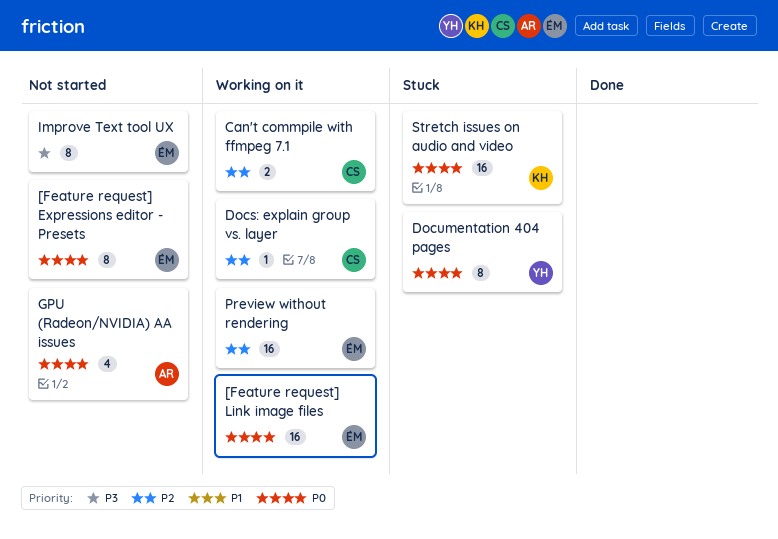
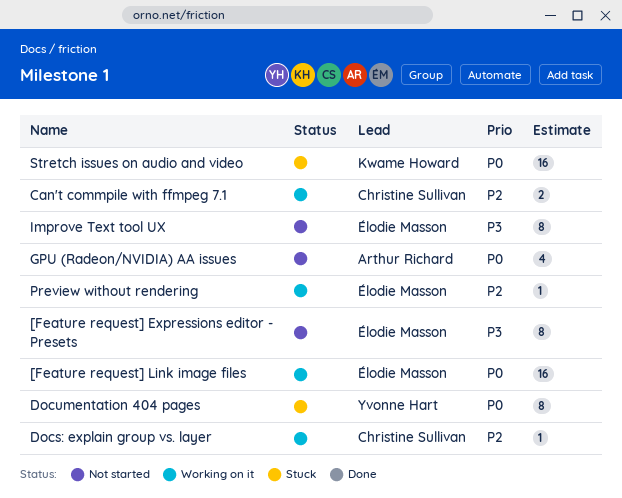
[Feature request] Expressions editor - Presets, priority: P0 -> P3
Preview without rendering, estimate: 16 -> 1

